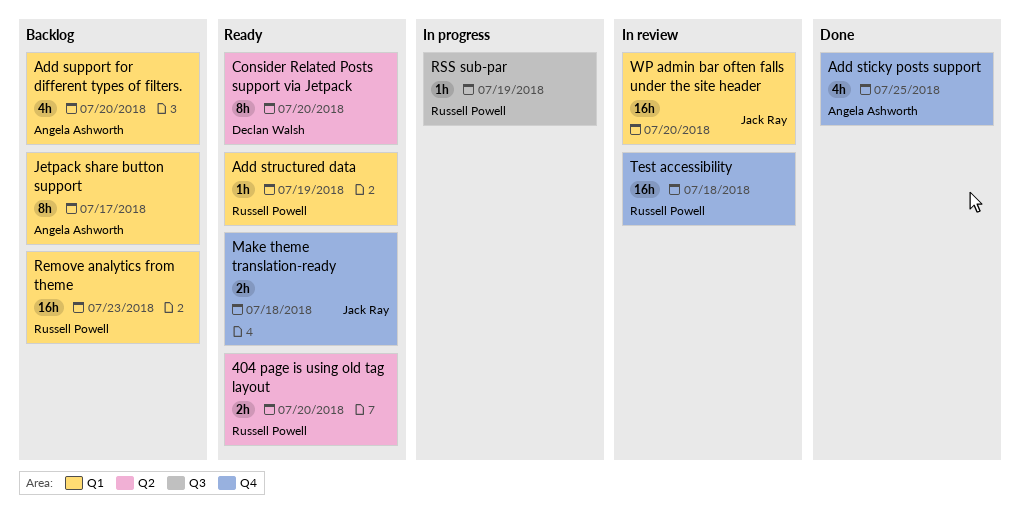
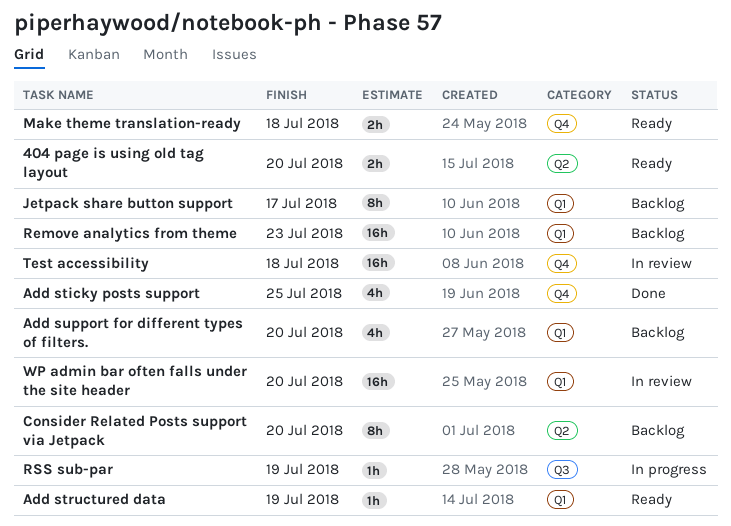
Consider Related Posts support via Jetpack, status: Ready -> Backlog

